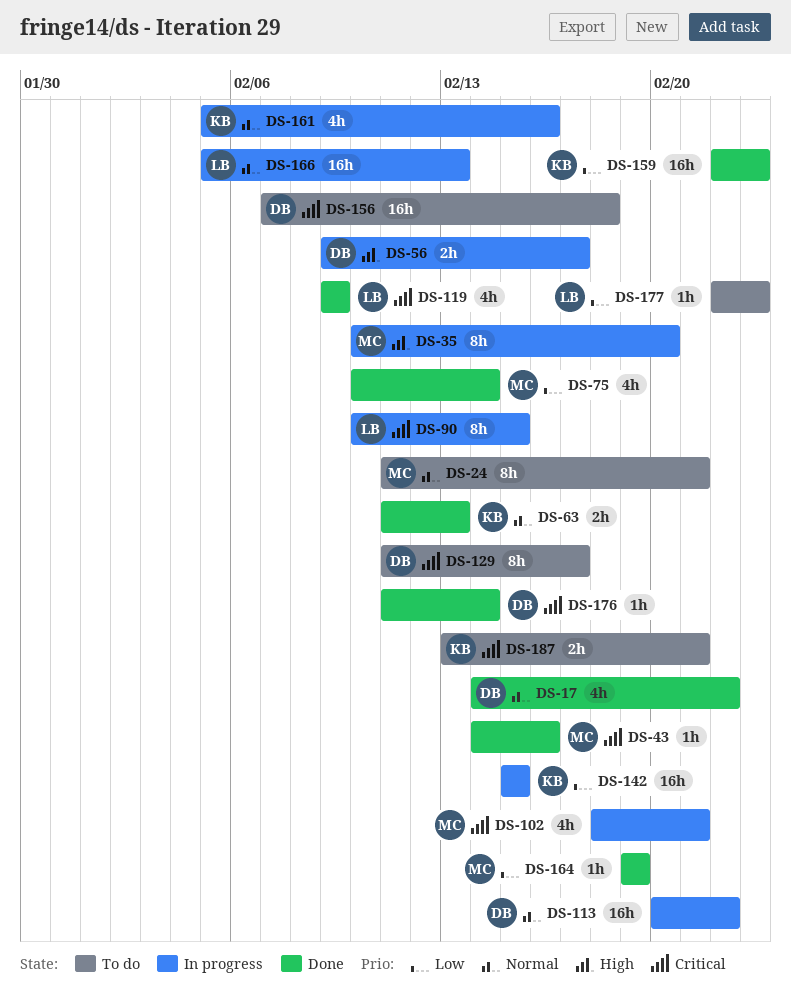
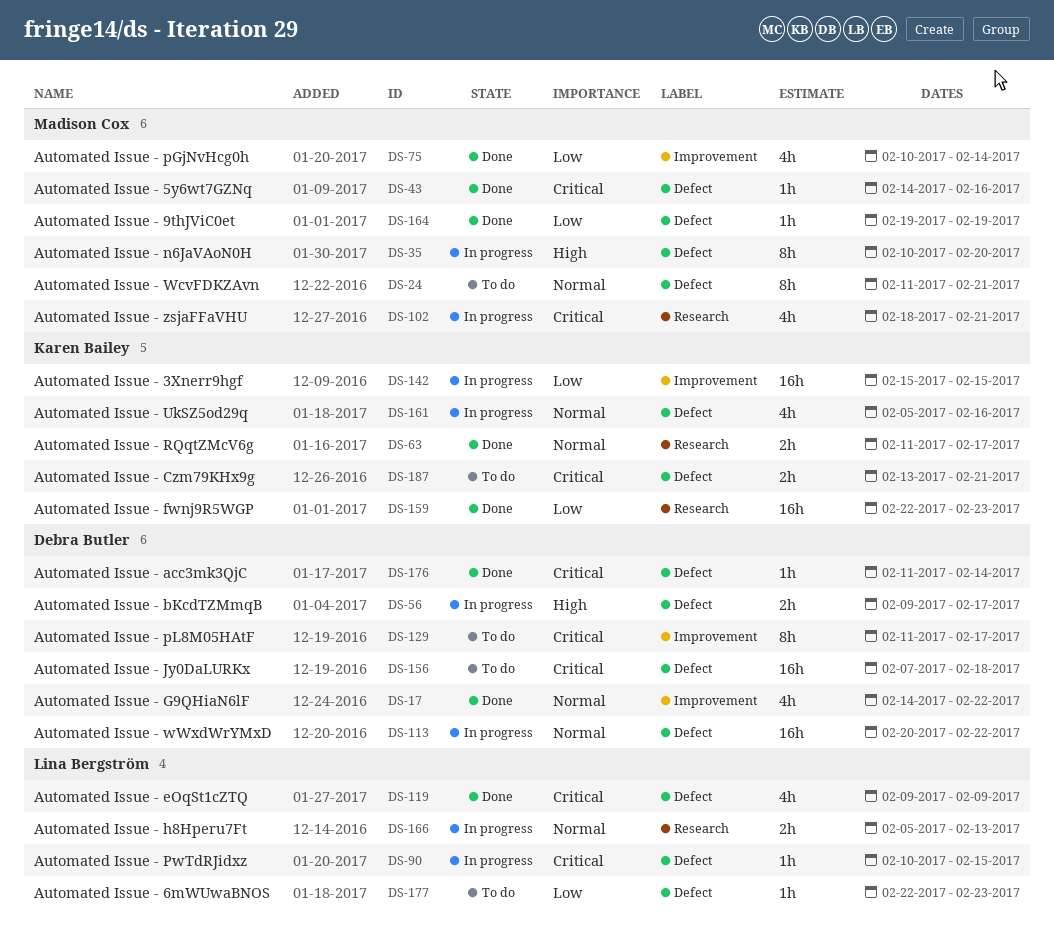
DS-63, due: Feb 13 -> Feb 17
DS-90, estimate: 8h -> 1h
DS-166, estimate: 16h -> 2h

